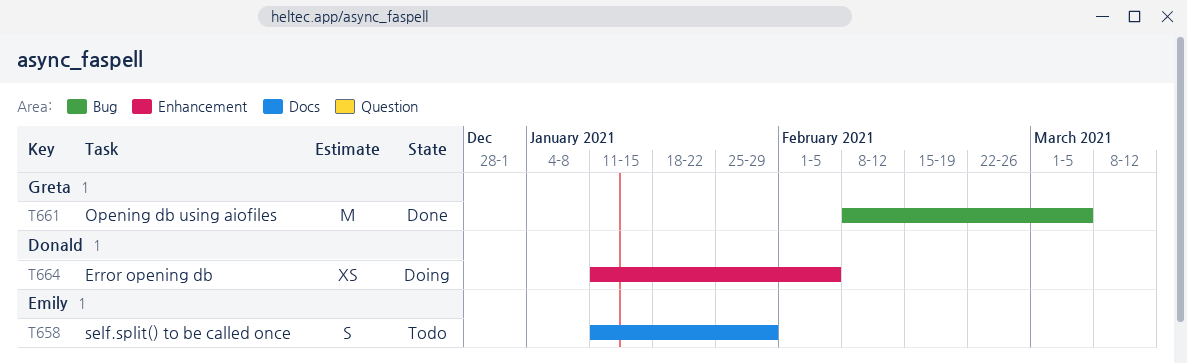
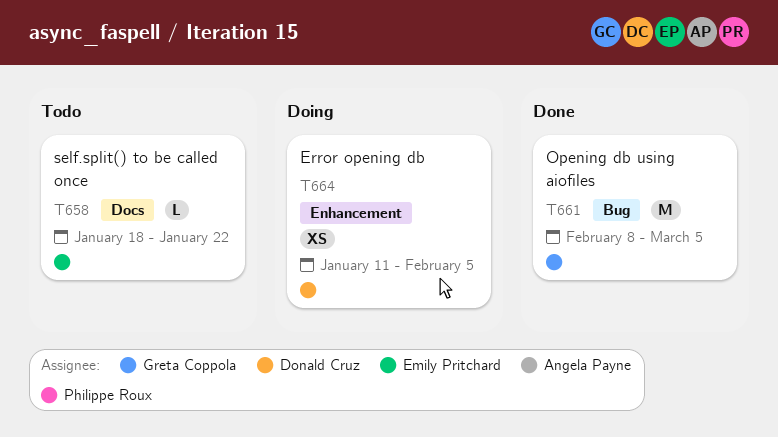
T658, estimate: S -> L
T658, start: Jan 11 -> Jan 18
T658, due: Jan 29 -> Jan 22

